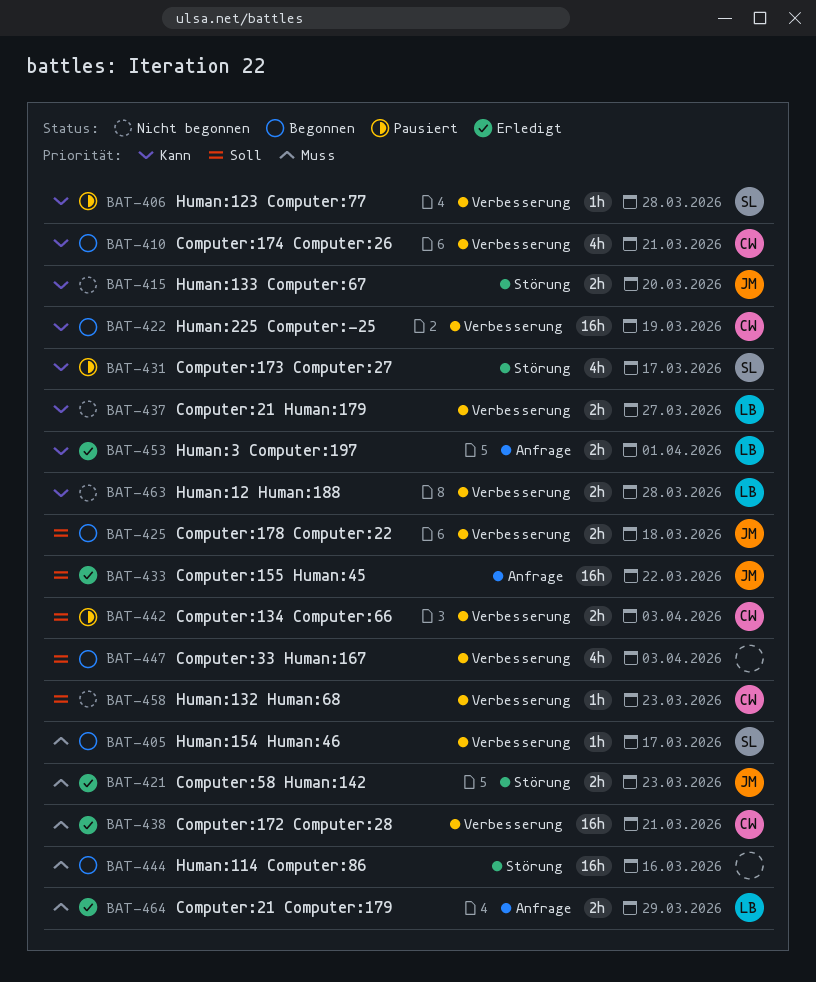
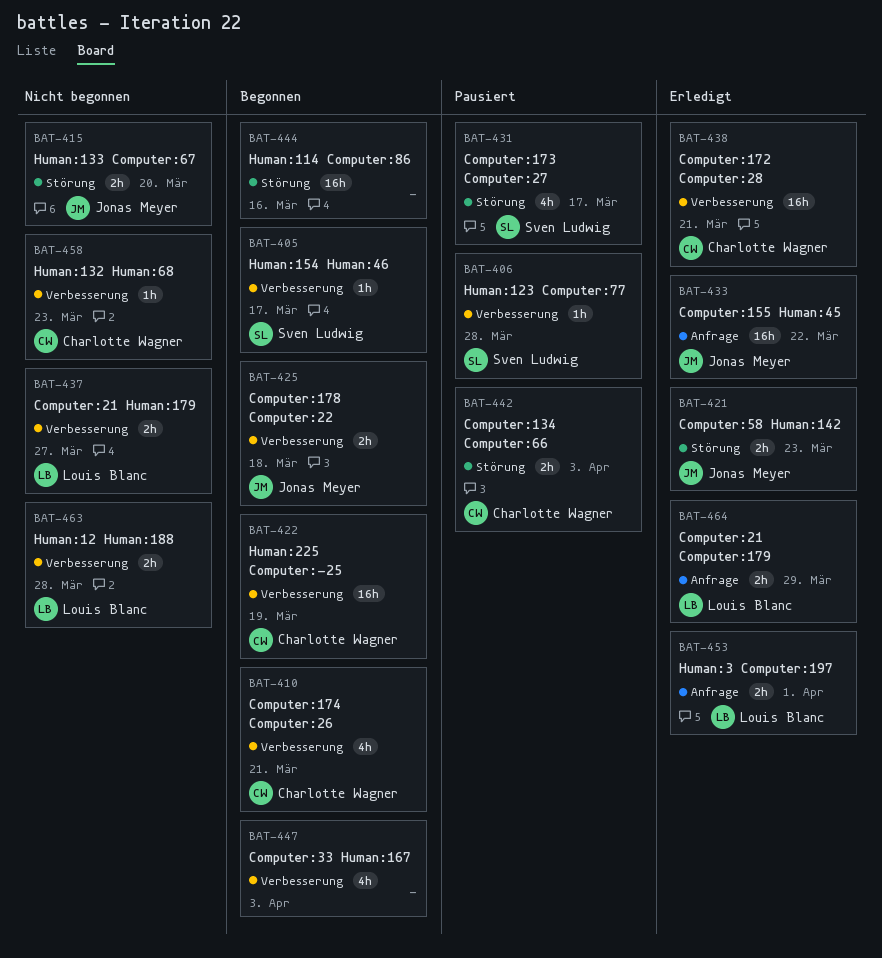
BAT-442, label: Verbesserung -> Störung

